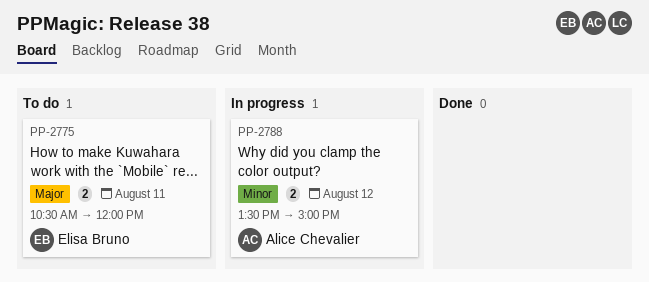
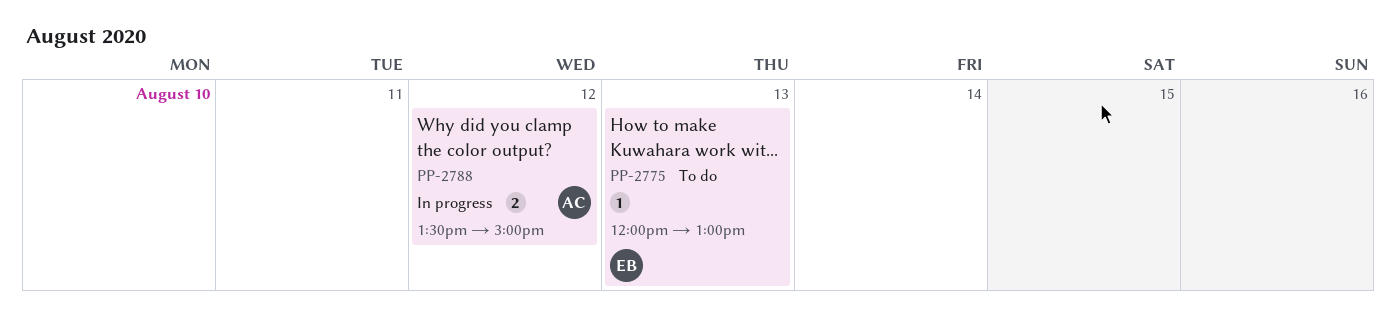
PP-2775, estimate: 2 -> 1
PP-2775, day: Aug 11 -> Aug 13
PP-2775, begins: 10:30 -> 12:00
PP-2775, ends: 12:00 -> 13:00

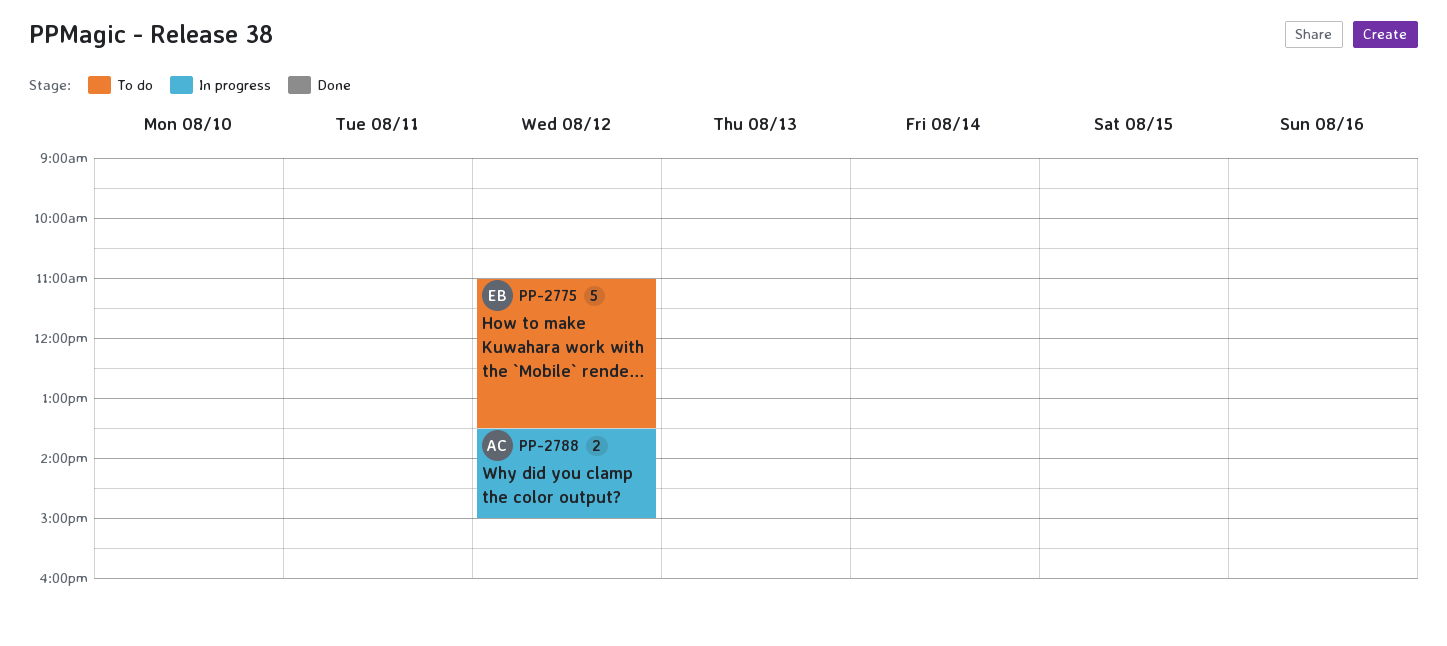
PP-2775, estimate: 1 -> 5
PP-2775, day: Aug 13 -> Aug 12
PP-2775, begins: 12:00 -> 11:00
PP-2775, ends: 13:00 -> 13:30

